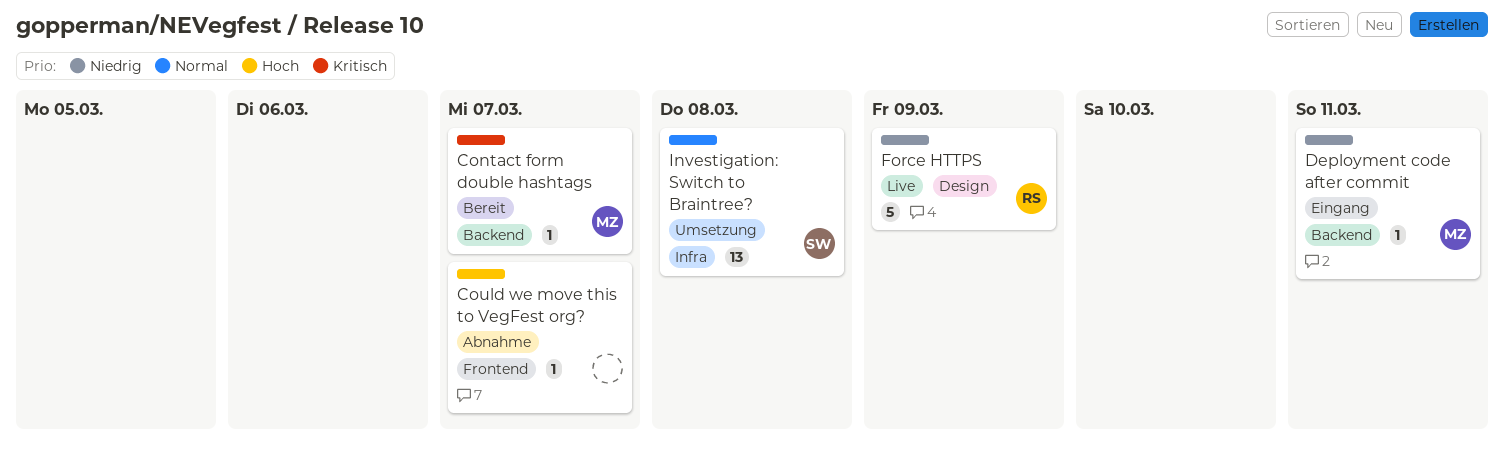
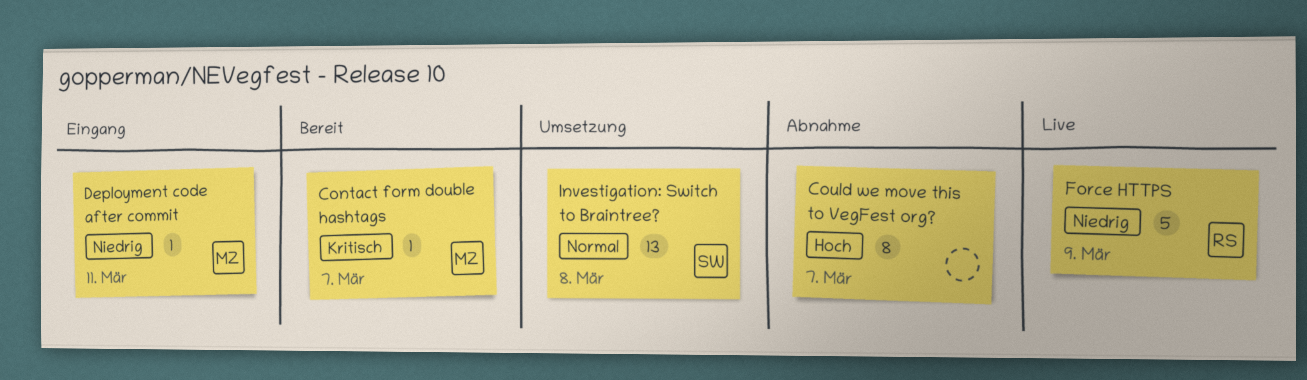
Could we move this to VegFest org?, estimate: 1 -> 8

